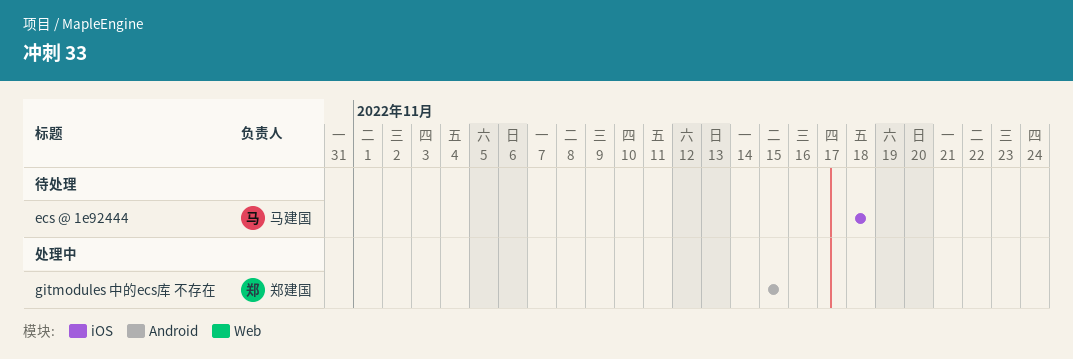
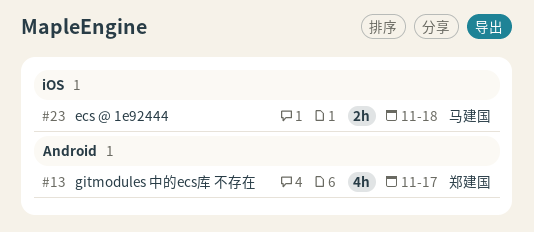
gitmodules 中的ecs库 不存在, due: Nov 15 -> Nov 17

